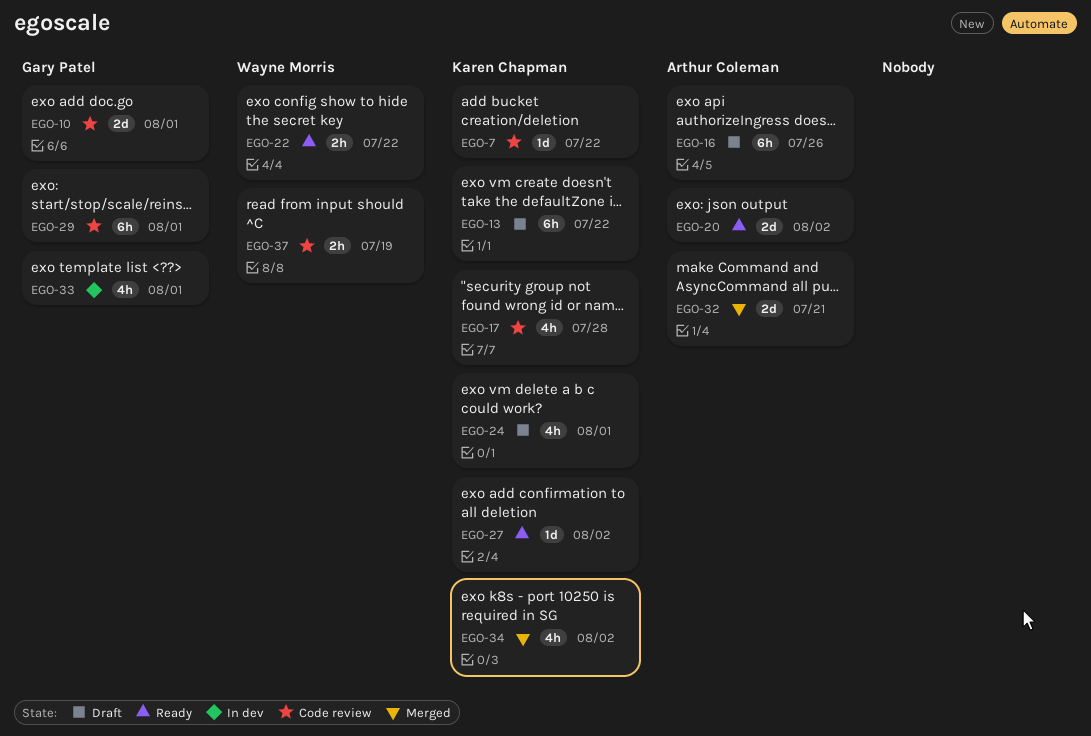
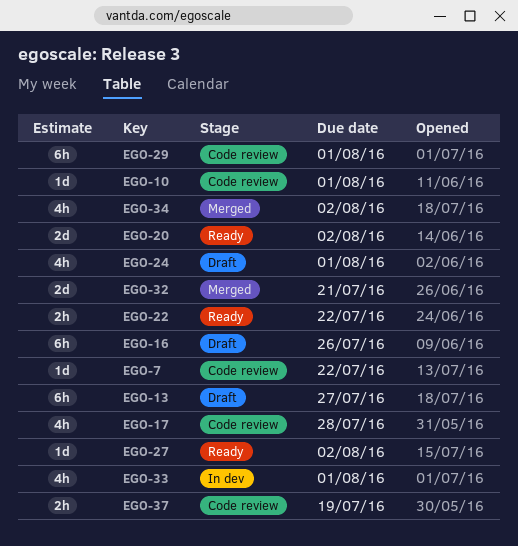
EGO-10, estimate: 2d -> 1d
EGO-13, due: Jul 22 -> Jul 27

